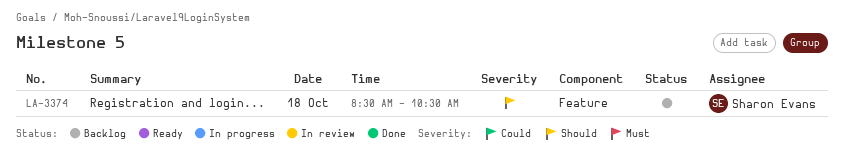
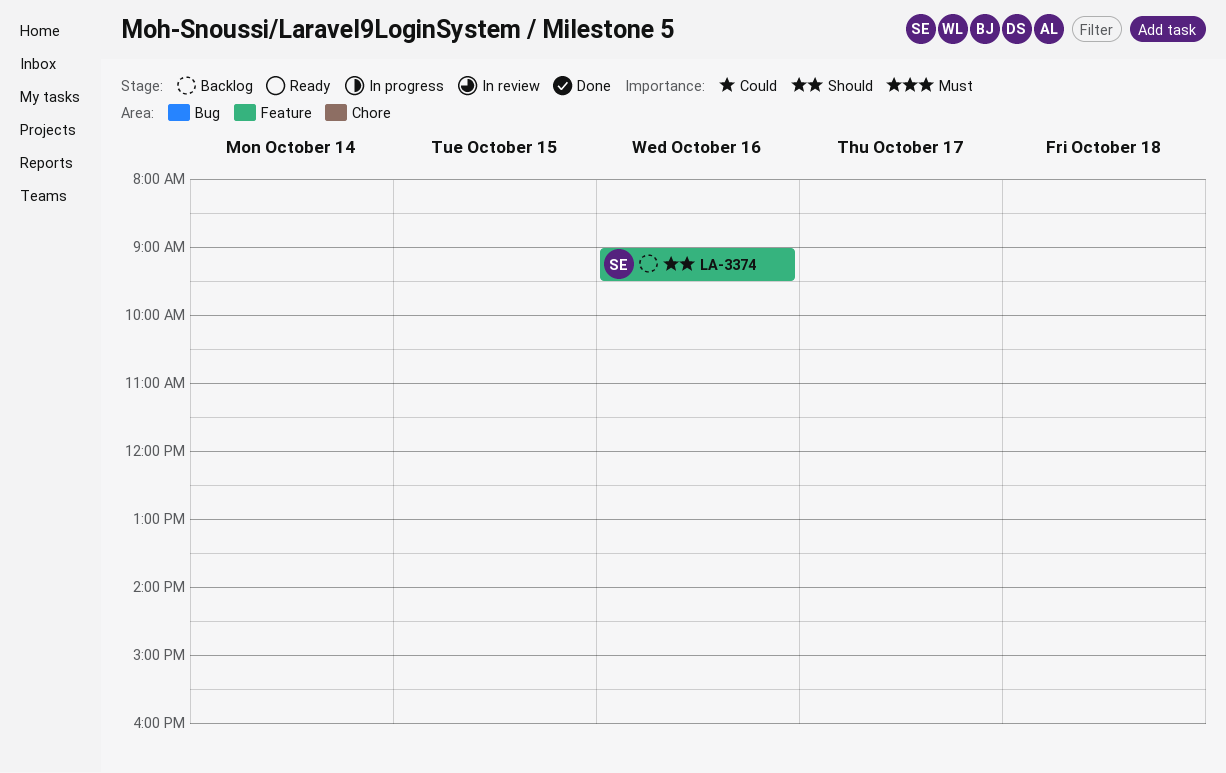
LA-3374, day: Oct 18 -> Oct 16
LA-3374, begins: 08:30 -> 09:00
LA-3374, ends: 10:30 -> 09:30

